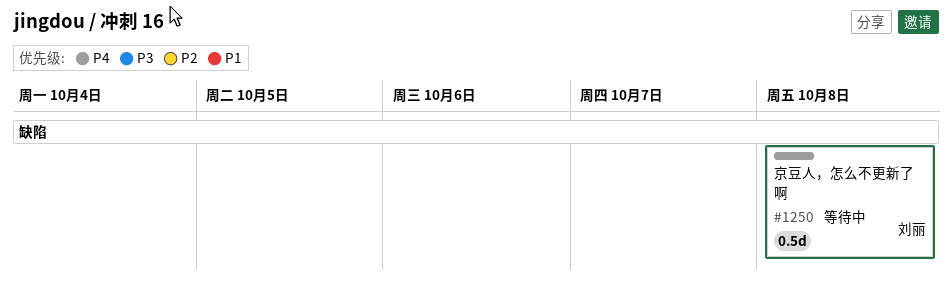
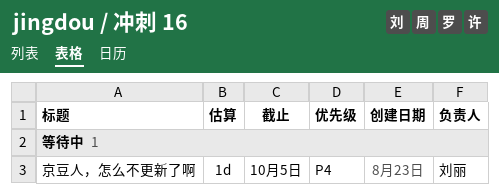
京豆人，怎么不更新了啊, estimate: 0.5d -> 1d
京豆人，怎么不更新了啊, due: Oct 8 -> Oct 5

